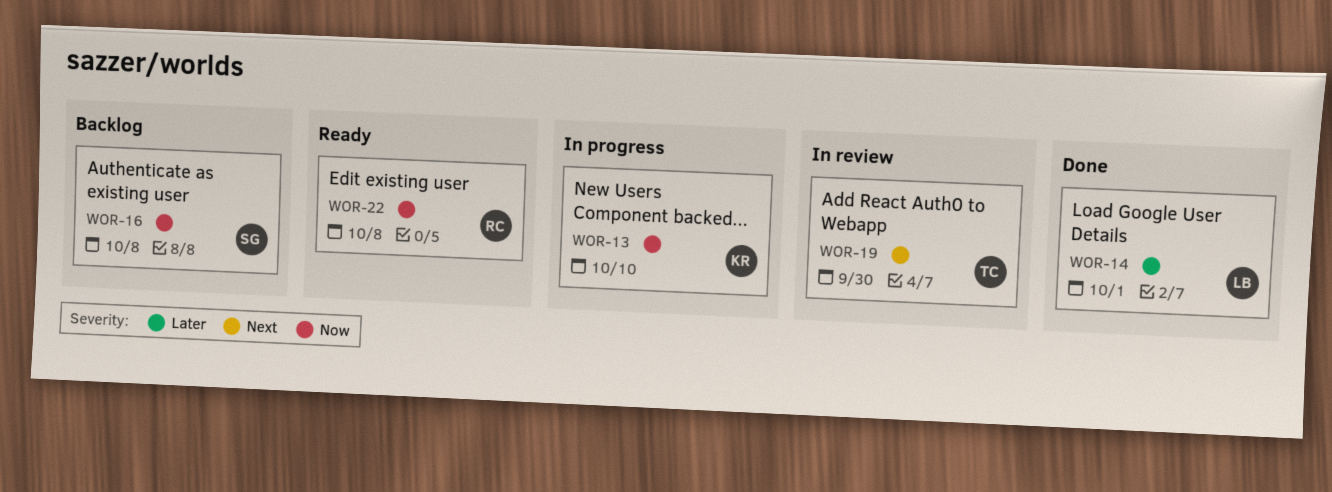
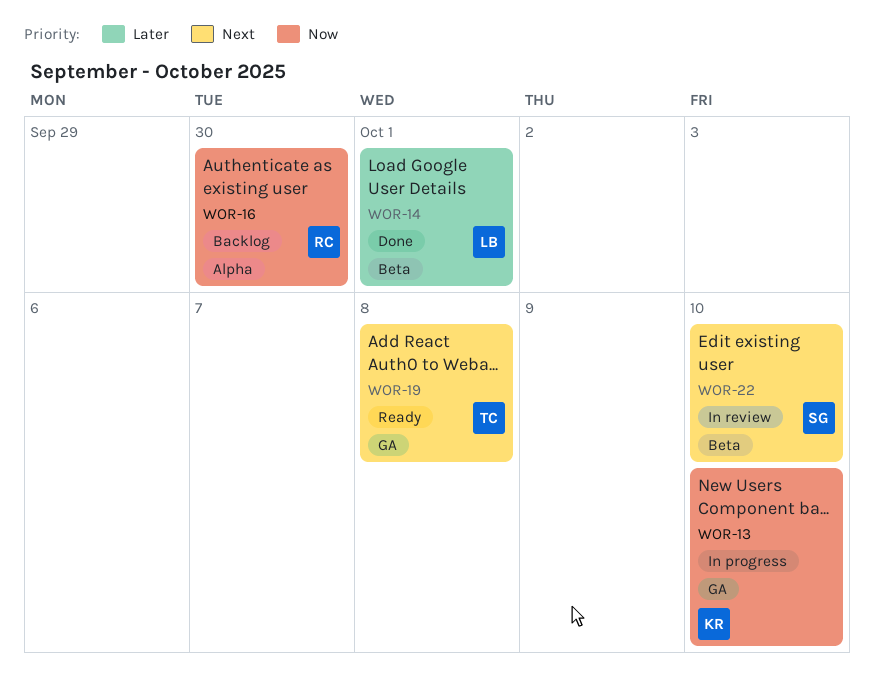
WOR-16, owner: SG -> RC
WOR-16, due: Oct 8 -> Sep 30
WOR-19, status: In review -> Ready
WOR-19, due: Sep 30 -> Oct 8
WOR-22, status: Ready -> In review
WOR-22, owner: RC -> SG
WOR-22, priority: Now -> Next
WOR-22, due: Oct 8 -> Oct 10

